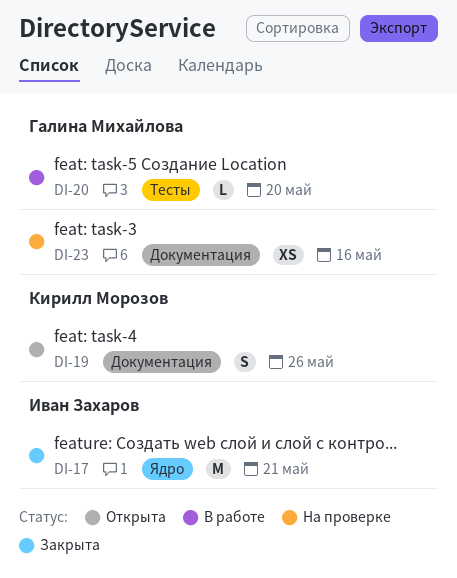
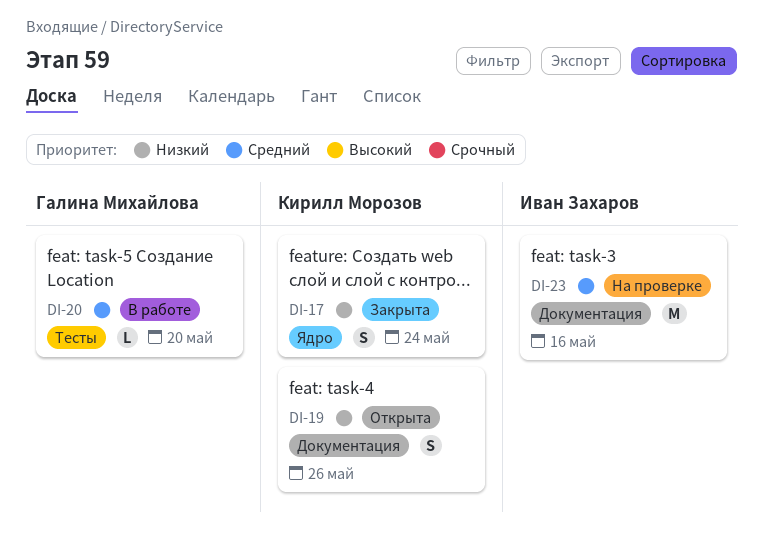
DI-17, owner: Иван Захаров -> Кирилл Морозов
DI-17, estimate: M -> S
DI-17, due: May 21 -> May 24
DI-23, owner: Галина Михайлова -> Иван Захаров
DI-23, estimate: XS -> M

